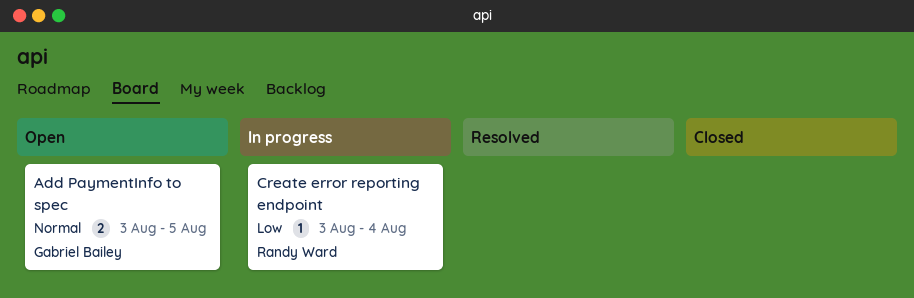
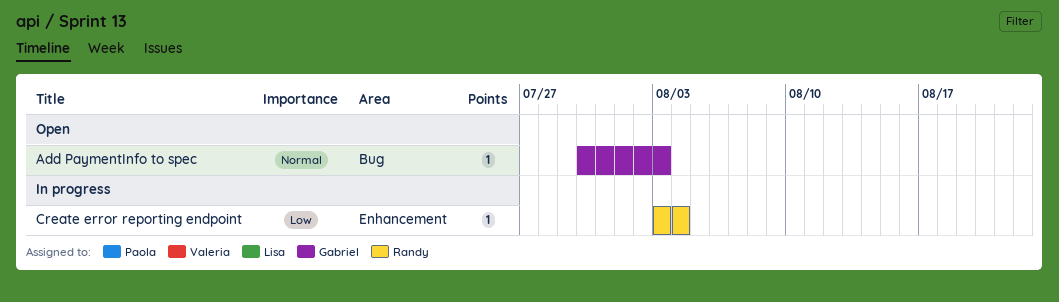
Add PaymentInfo to spec, estimate: 2 -> 1
Add PaymentInfo to spec, start: Aug 3 -> Jul 30
Add PaymentInfo to spec, due: Aug 5 -> Aug 3

